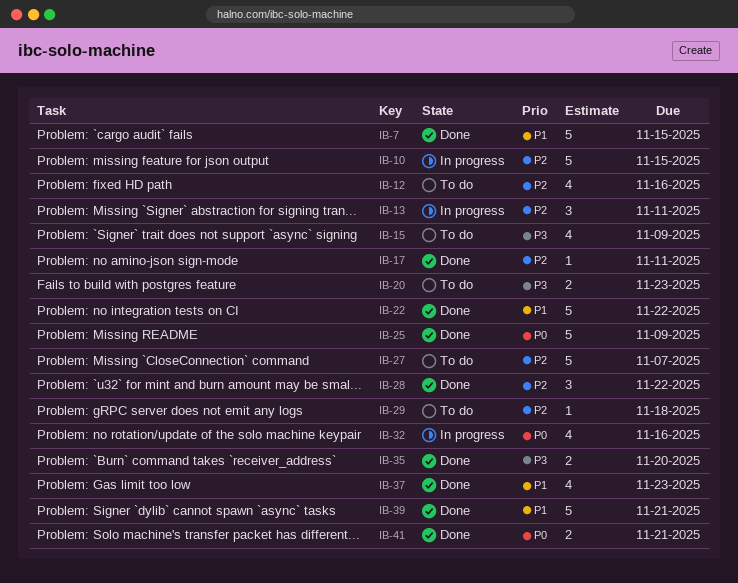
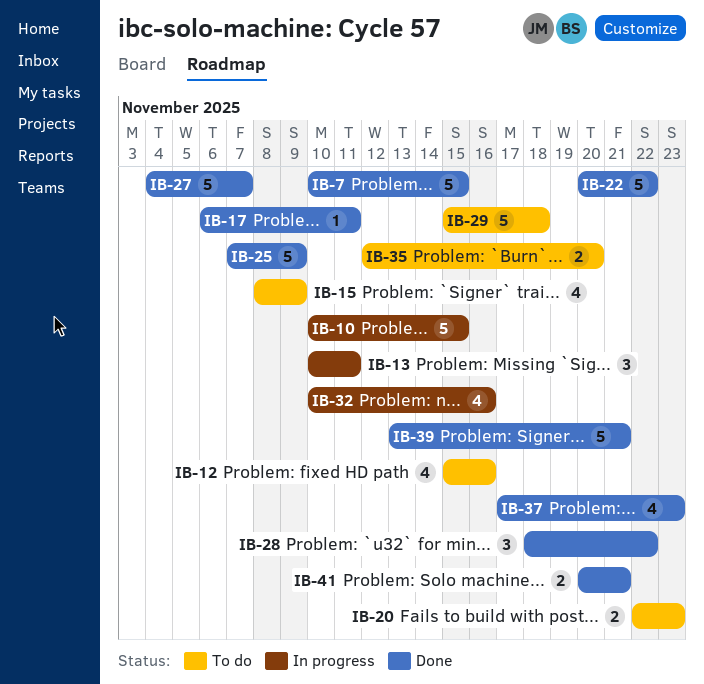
IB-27, status: To do -> Done
IB-29, estimate: 1 -> 5
IB-35, status: Done -> To do

